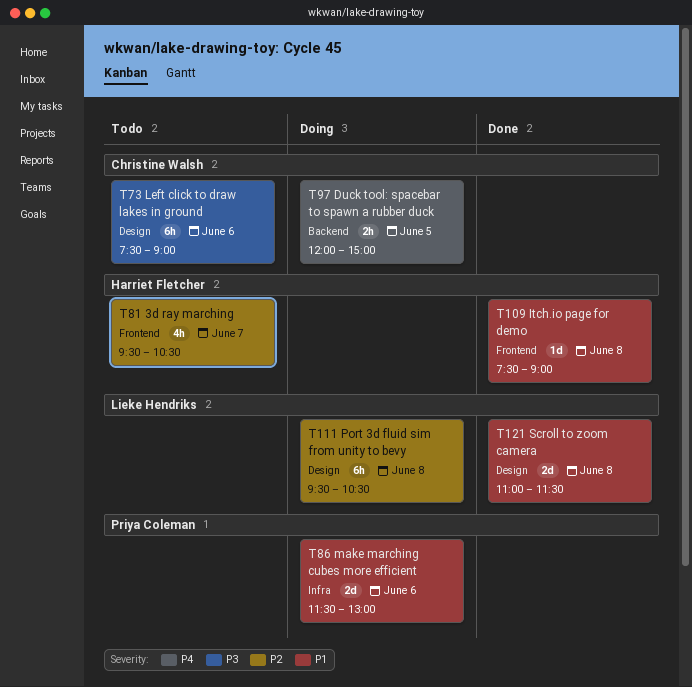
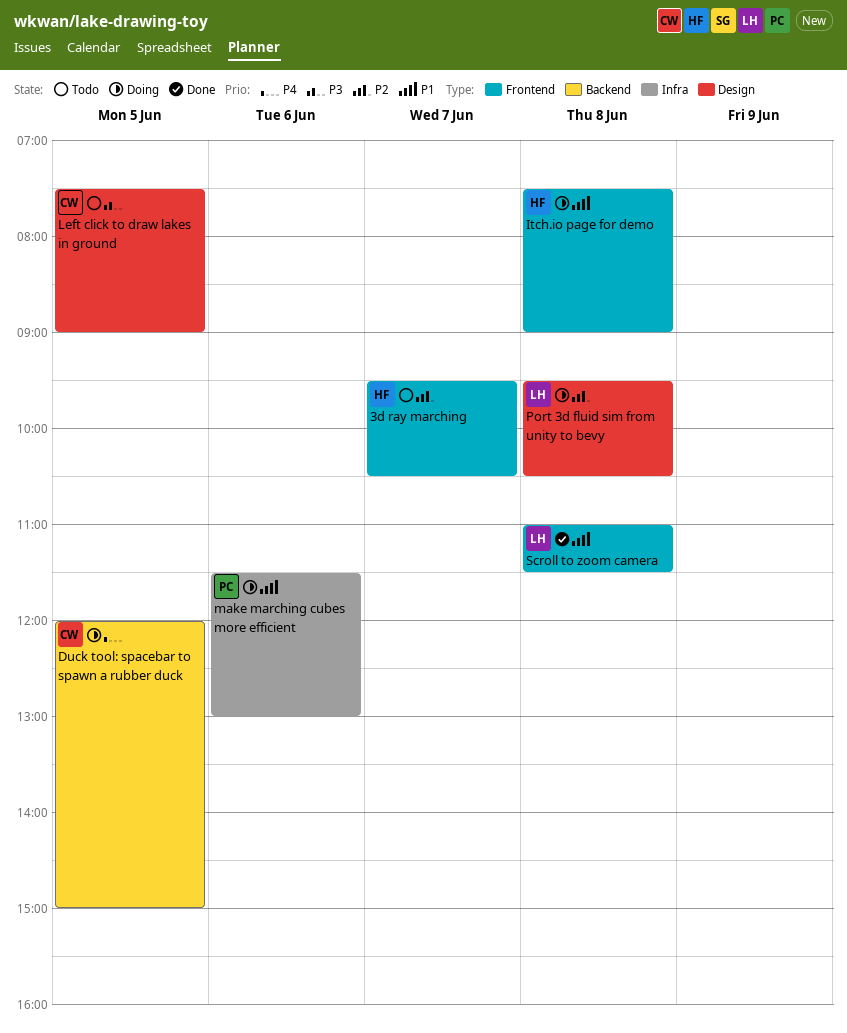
Itch.io page for demo, status: Done -> Doing
Left click to draw lakes in ground, day: Jun 6 -> Jun 5
Scroll to zoom camera, label: Design -> Frontend

